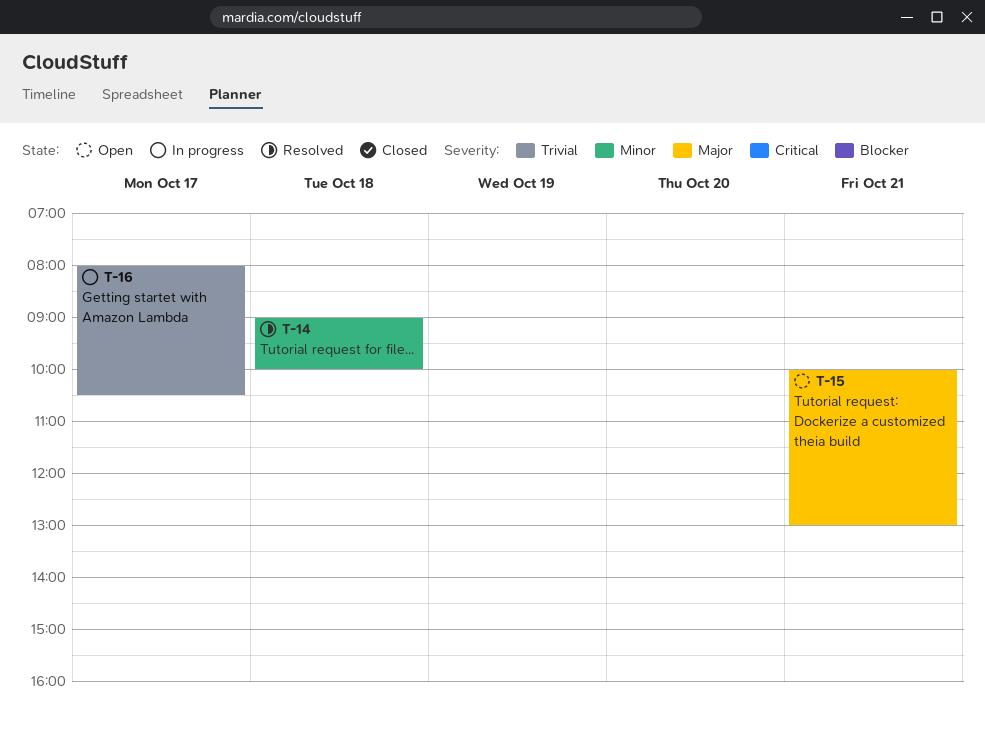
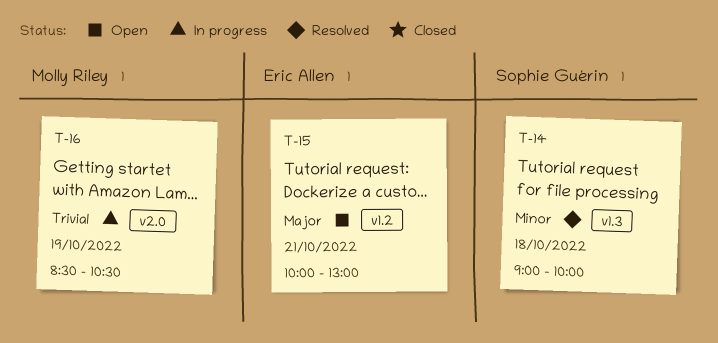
T-16, day: Oct 17 -> Oct 19
T-16, begins: 08:00 -> 08:30

